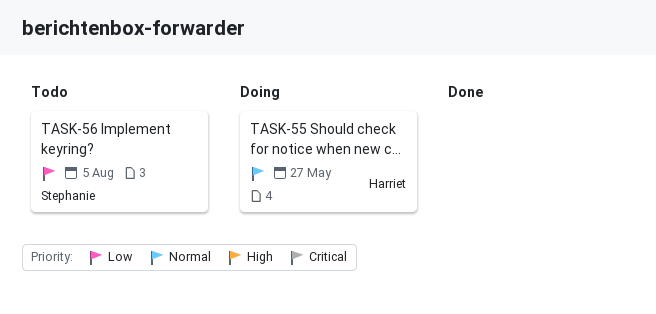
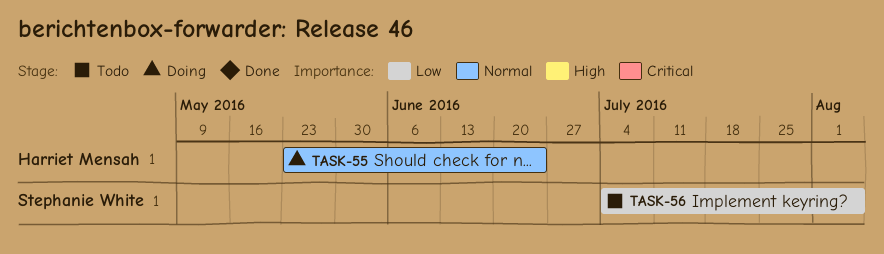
TASK-55, due: May 27 -> Jun 24

